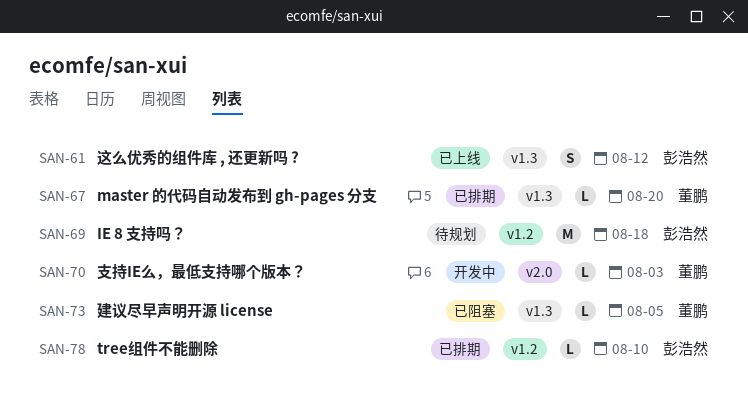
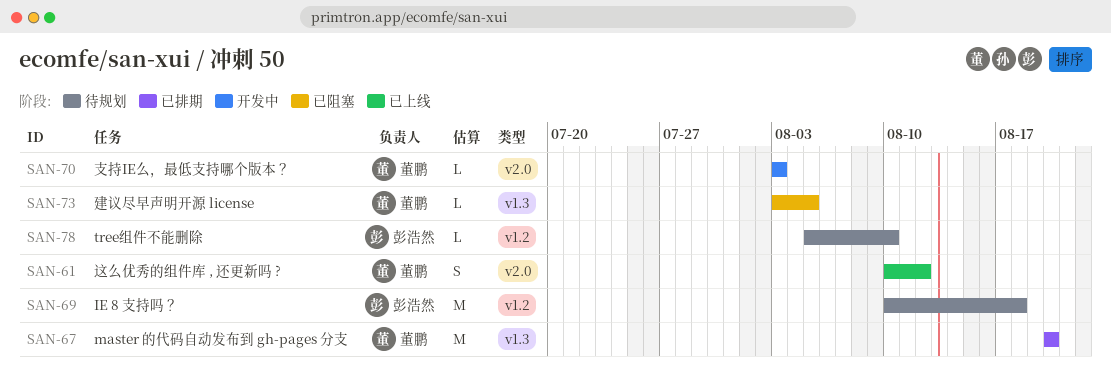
SAN-61, owner: 彭浩然 -> 董鹏
SAN-61, label: v1.3 -> v2.0
SAN-67, estimate: L -> M
SAN-78, status: 已排期 -> 待规划

